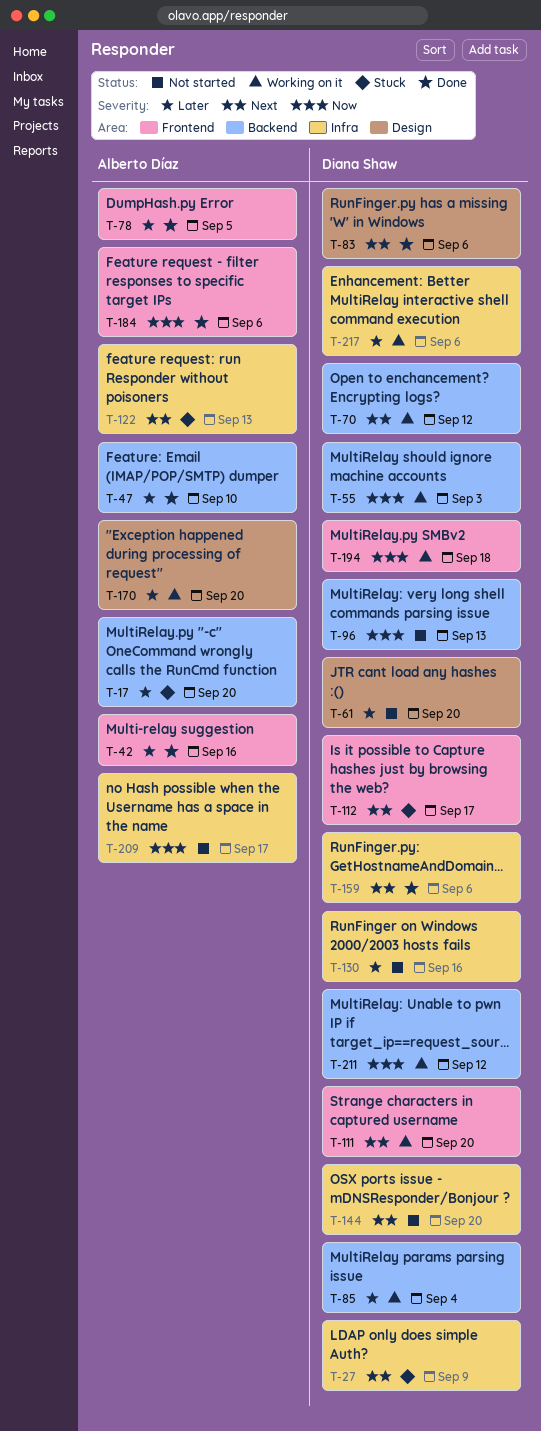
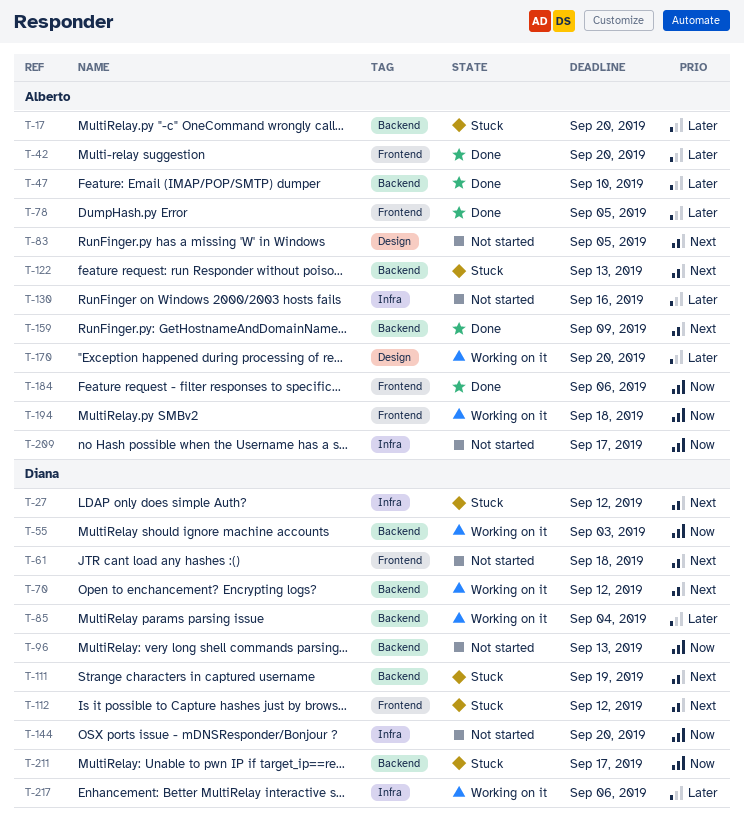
T-27, due: Sep 9 -> Sep 12
T-42, due: Sep 16 -> Sep 20
T-61, priority: Later -> Next
T-61, label: Design -> Frontend
T-61, due: Sep 20 -> Sep 18
T-83, status: Done -> Not started
T-83, owner: Diana Shaw -> Alberto Díaz
T-83, due: Sep 6 -> Sep 5
T-111, status: Working on it -> Stuck
T-111, label: Frontend -> Backend
T-111, due: Sep 20 -> Sep 19
T-112, due: Sep 17 -> Sep 12
T-122, label: Infra -> Backend
T-130, owner: Diana Shaw -> Alberto Díaz
T-144, priority: Next -> Now
T-159, owner: Diana Shaw -> Alberto Díaz
T-159, label: Infra -> Backend
T-159, due: Sep 6 -> Sep 9
T-194, owner: Diana Shaw -> Alberto Díaz
T-211, status: Working on it -> Stuck
T-211, due: Sep 12 -> Sep 17

